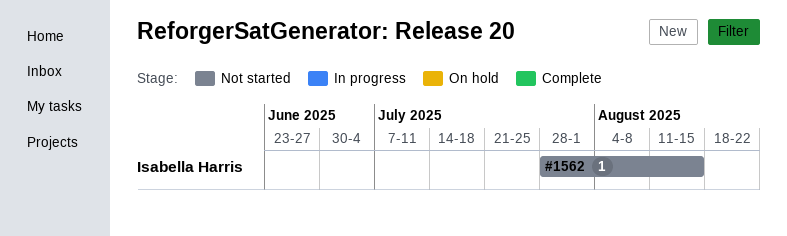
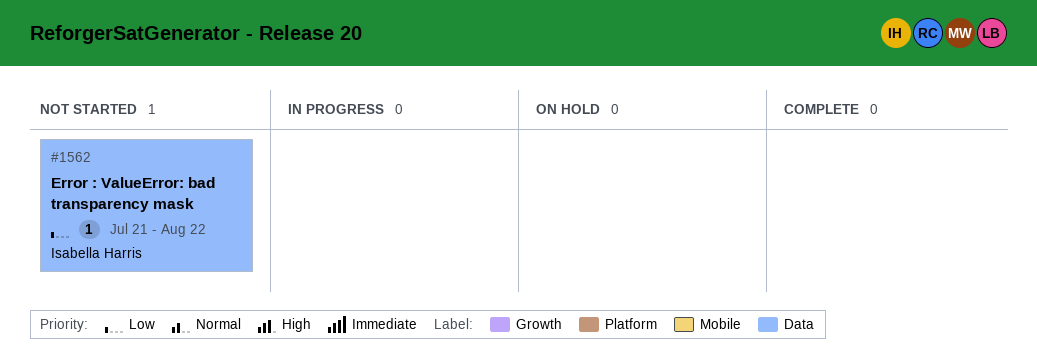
#1562, start: Jul 28 -> Jul 21
#1562, due: Aug 15 -> Aug 22

